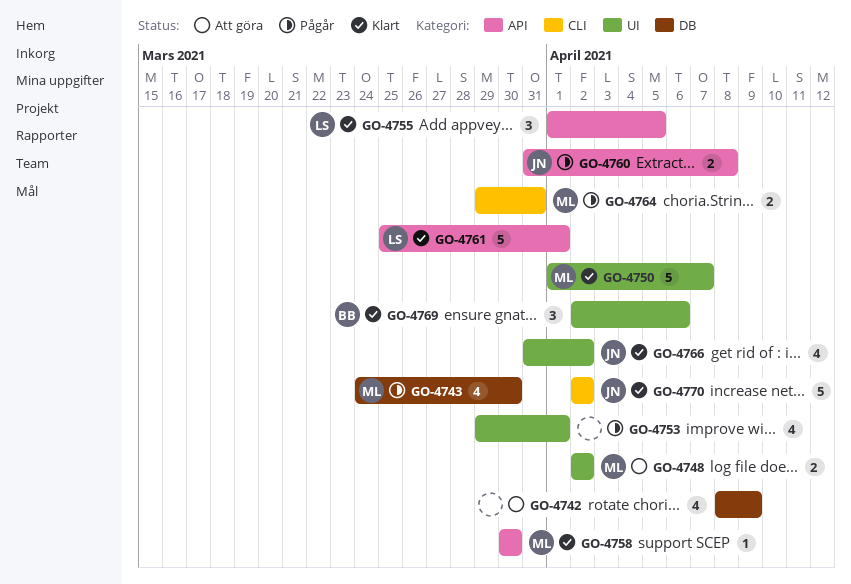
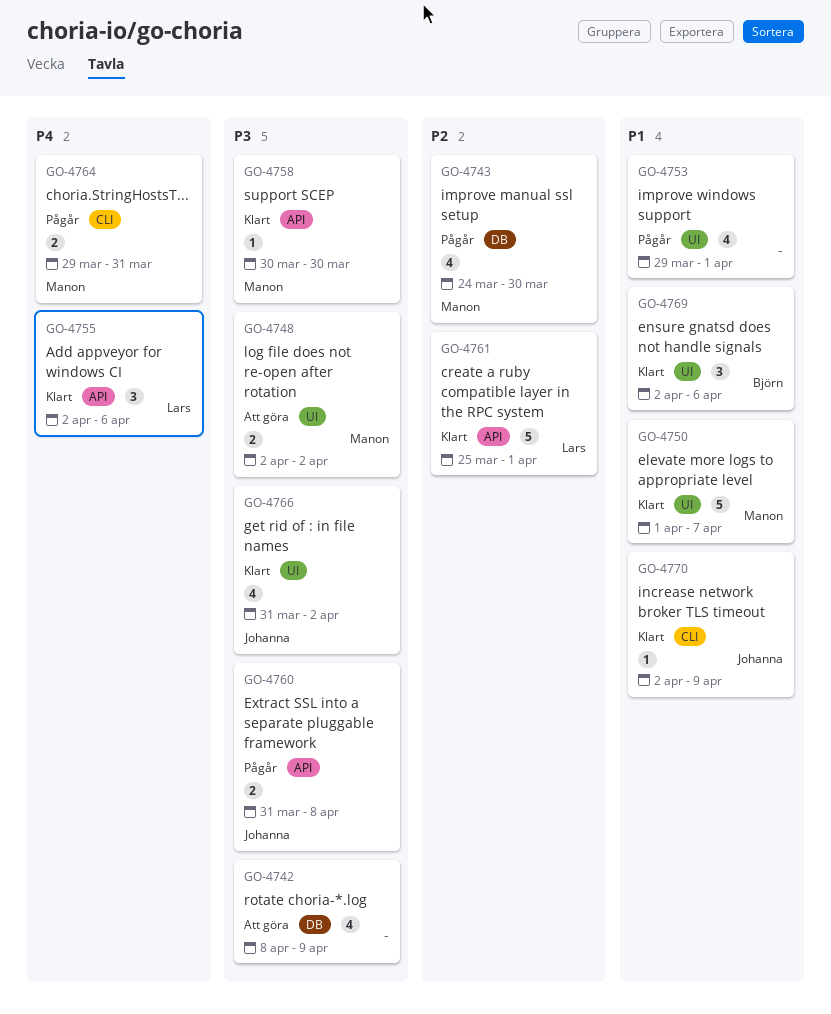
GO-4755, start: Apr 1 -> Apr 2
GO-4755, due: Apr 5 -> Apr 6
GO-4770, estimate: 5 -> 1
GO-4770, due: Apr 2 -> Apr 9

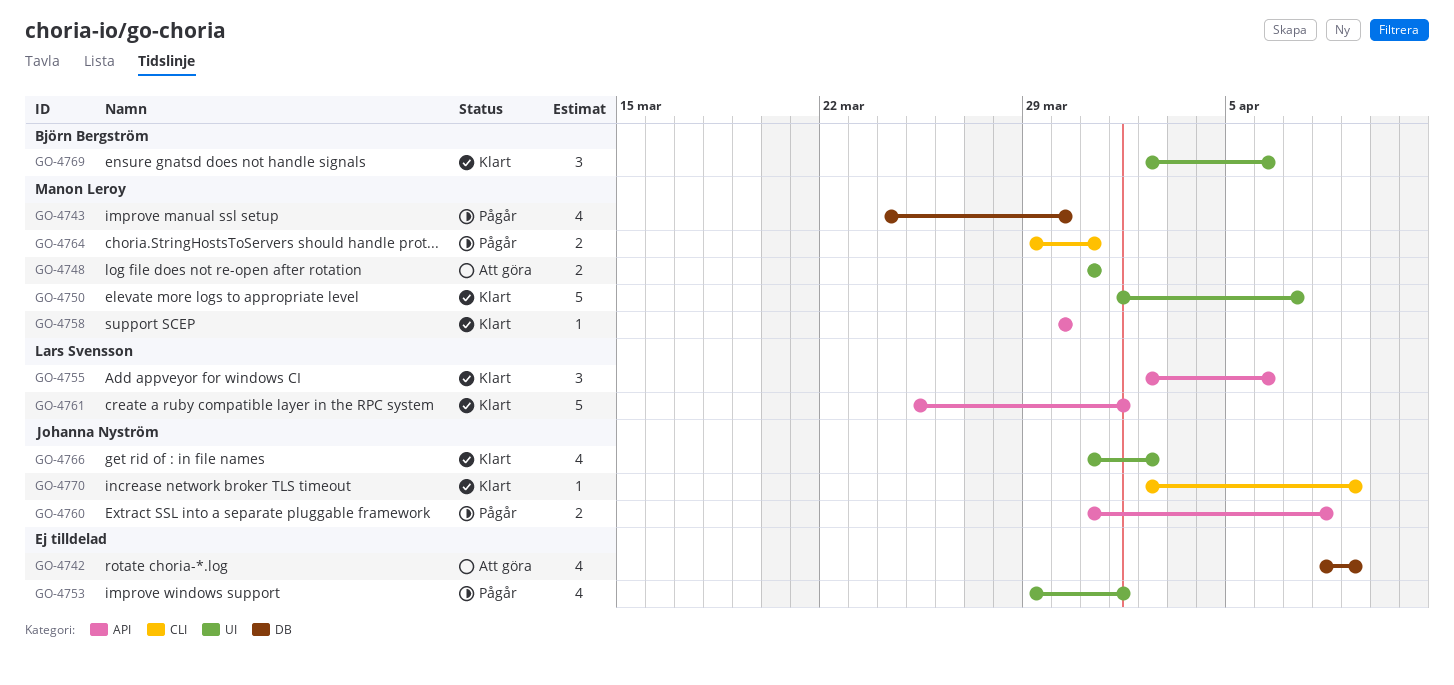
GO-4748, start: Apr 2 -> Mar 31
GO-4748, due: Apr 2 -> Mar 31

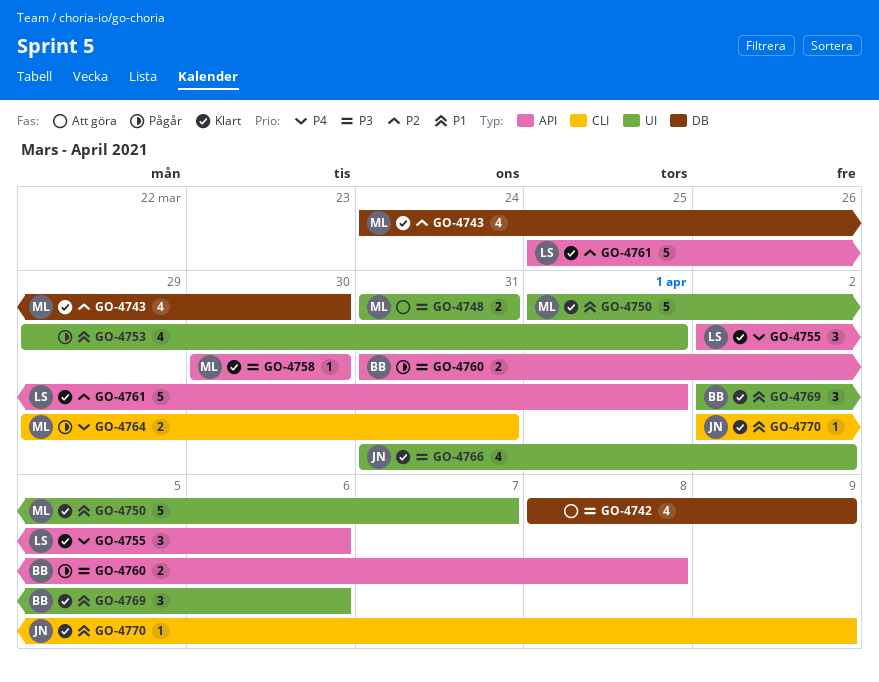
GO-4743, status: Pågår -> Klart
GO-4760, owner: Johanna Nyström -> Björn Bergström

